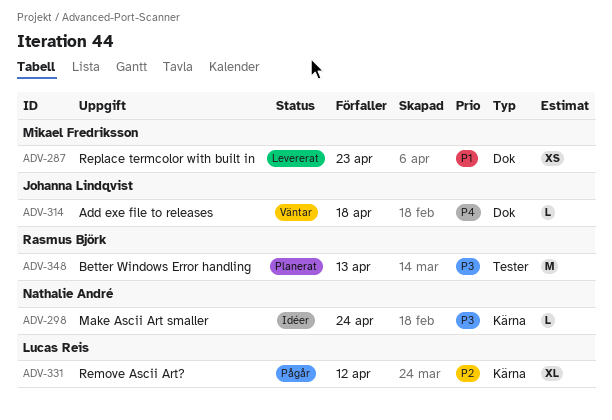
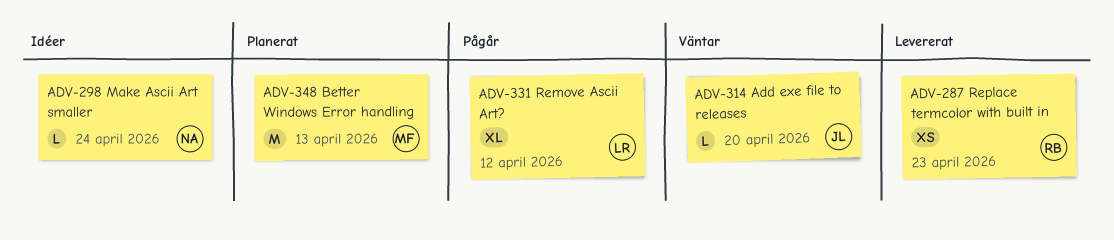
ADV-287, owner: Mikael Fredriksson -> Rasmus Björk
ADV-314, due: Apr 18 -> Apr 20
ADV-348, owner: Rasmus Björk -> Mikael Fredriksson

